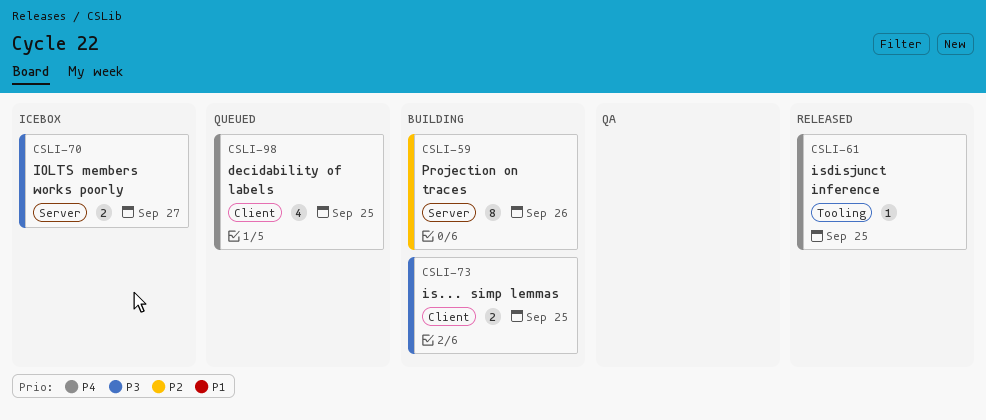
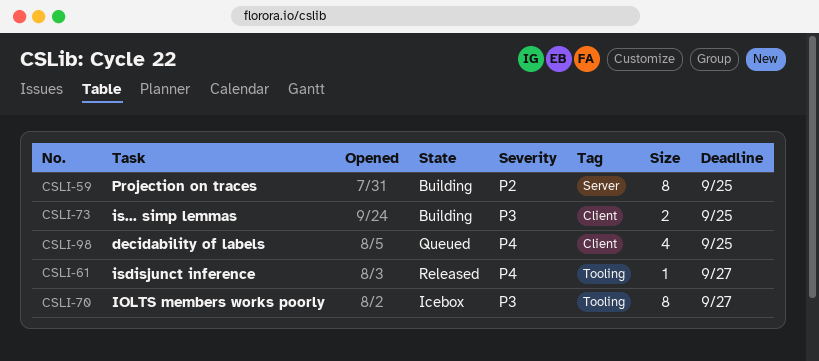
CSLI-59, due: Sep 26 -> Sep 25
CSLI-61, due: Sep 25 -> Sep 27
CSLI-70, label: Server -> Tooling
CSLI-70, estimate: 2 -> 8

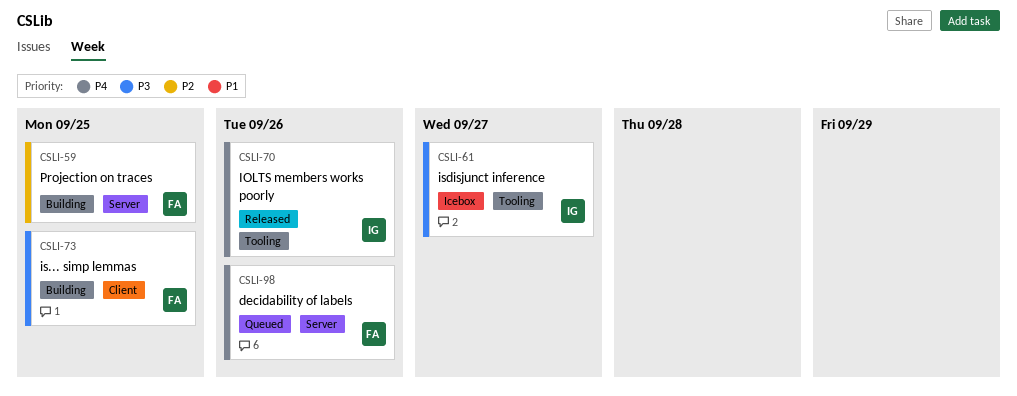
CSLI-61, status: Released -> Icebox
CSLI-61, priority: P4 -> P3
CSLI-70, status: Icebox -> Released
CSLI-70, priority: P3 -> P4
CSLI-70, due: Sep 27 -> Sep 26
CSLI-98, label: Client -> Server
CSLI-98, due: Sep 25 -> Sep 26

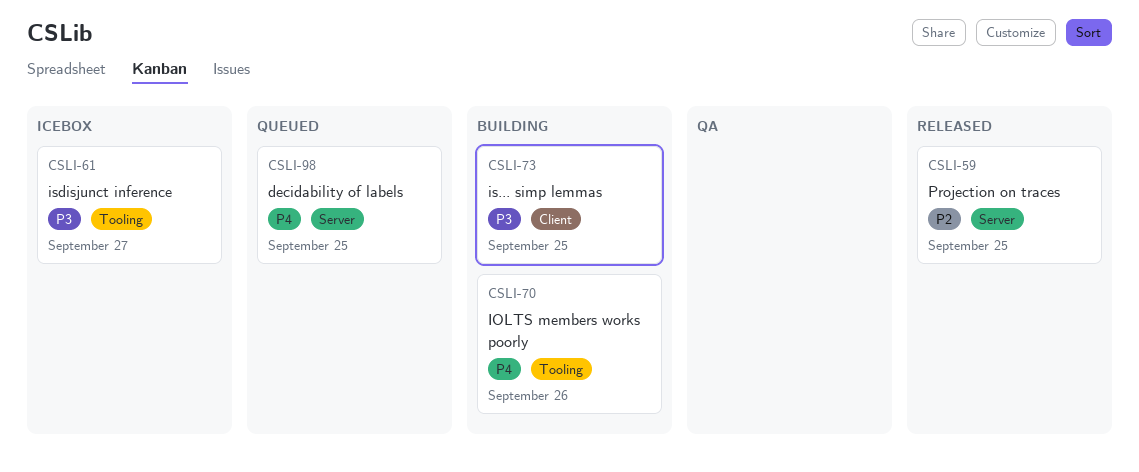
CSLI-59, status: Building -> Released
CSLI-70, status: Released -> Building
CSLI-98, due: Sep 26 -> Sep 25

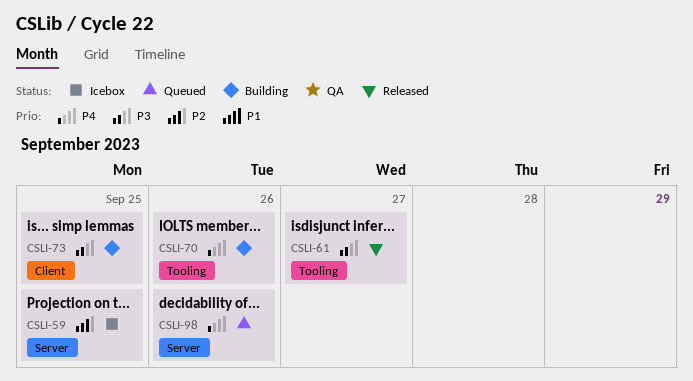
CSLI-59, status: Released -> Icebox
CSLI-61, status: Icebox -> Released
CSLI-98, due: Sep 25 -> Sep 26

